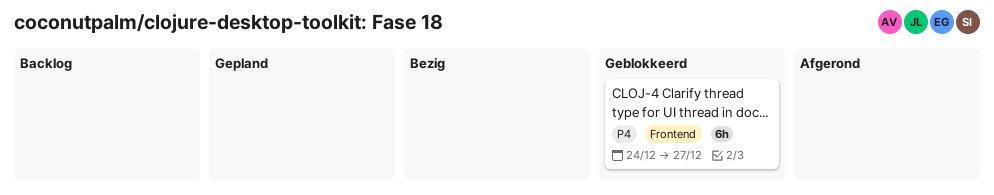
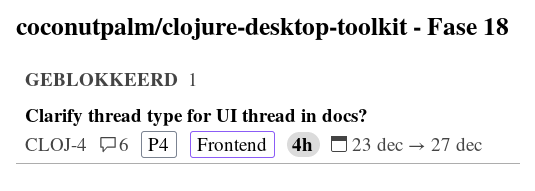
CLOJ-4, estimate: 6h -> 4h
CLOJ-4, start: Dec 24 -> Dec 23

